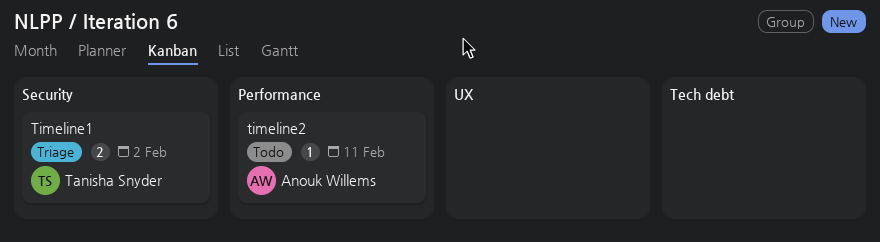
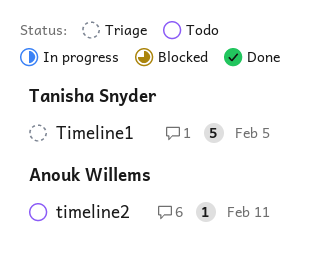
Timeline1, estimate: 2 -> 5
Timeline1, due: Feb 2 -> Feb 5

